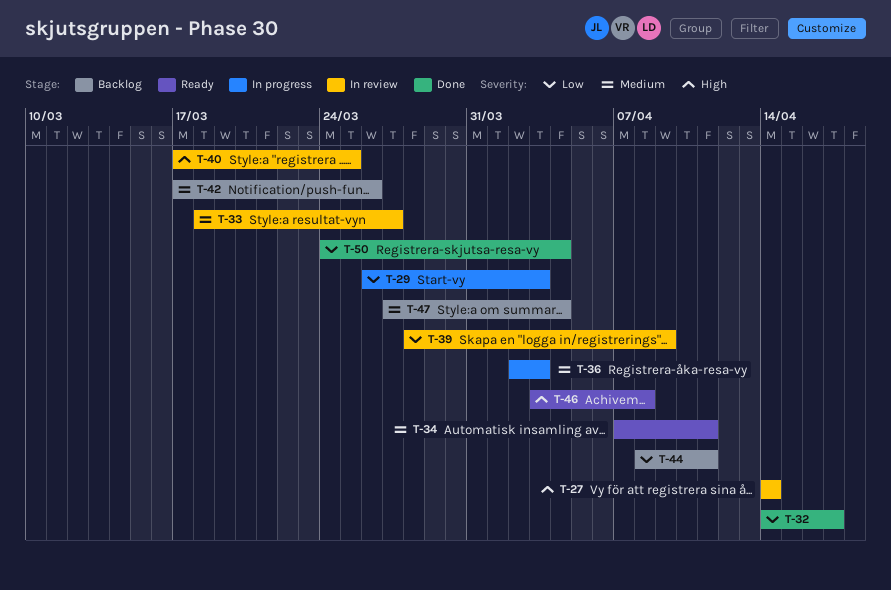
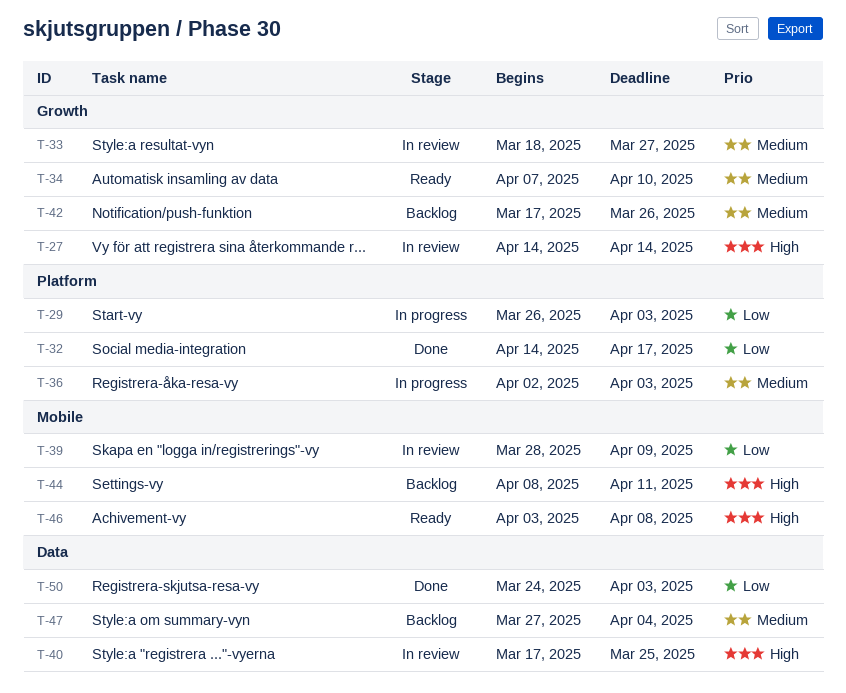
T-34, due: Apr 11 -> Apr 10
T-44, priority: Low -> High
T-50, due: Apr 4 -> Apr 3

